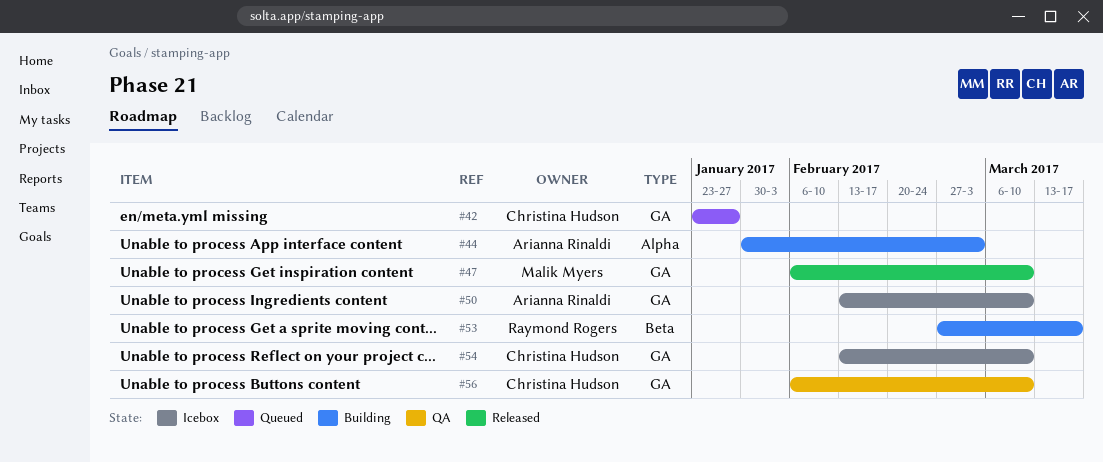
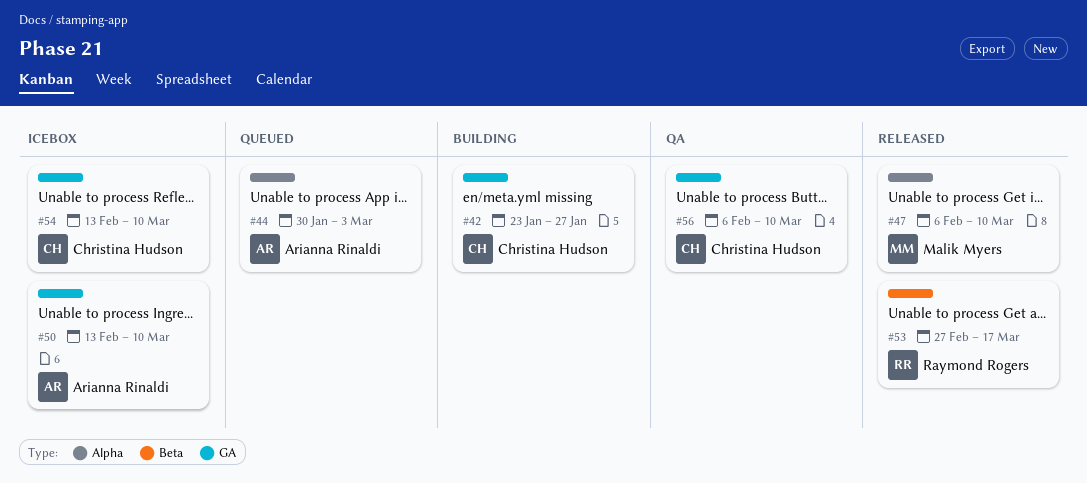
#42, status: Queued -> Building
#44, status: Building -> Queued
#47, label: GA -> Alpha
#53, status: Building -> Released

